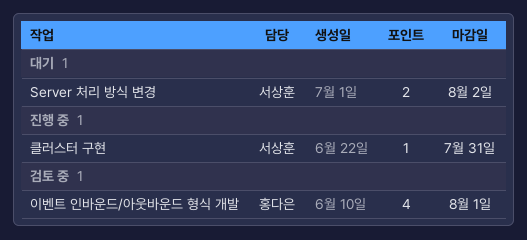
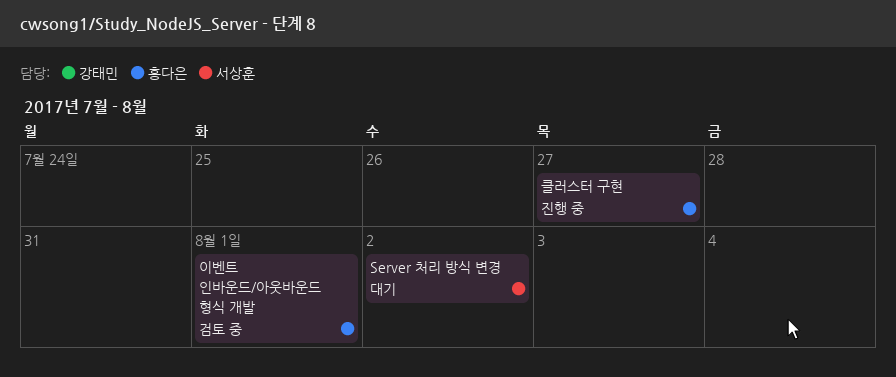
클러스터 구현, owner: 서상훈 -> 홍다은
클러스터 구현, due: Jul 31 -> Jul 27

